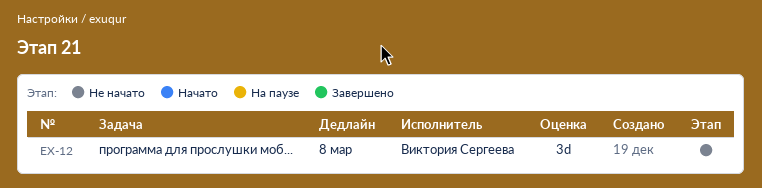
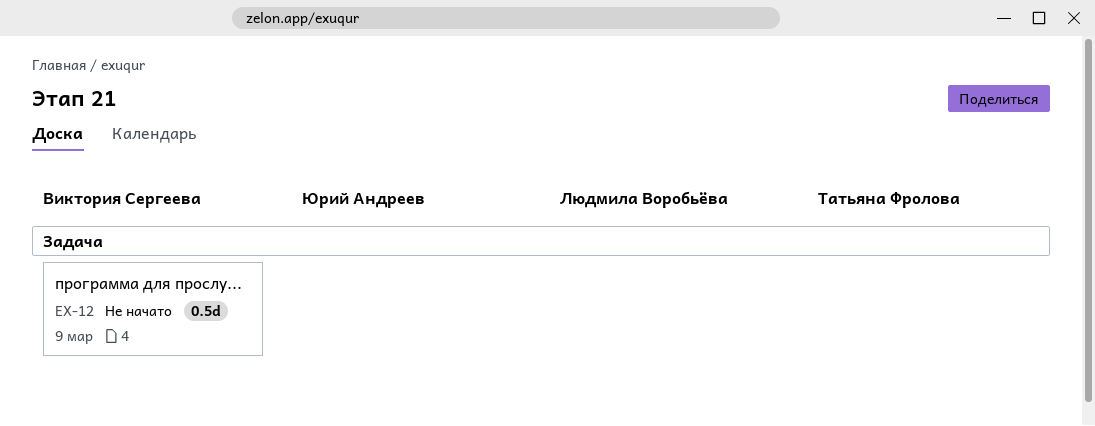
EX-12, estimate: 3d -> 0.5d
EX-12, due: Mar 8 -> Mar 9

